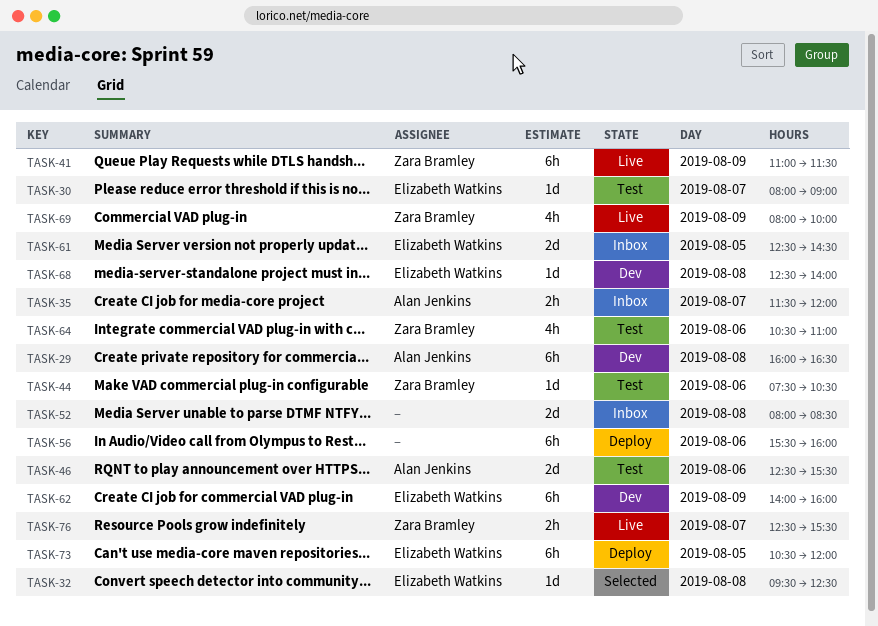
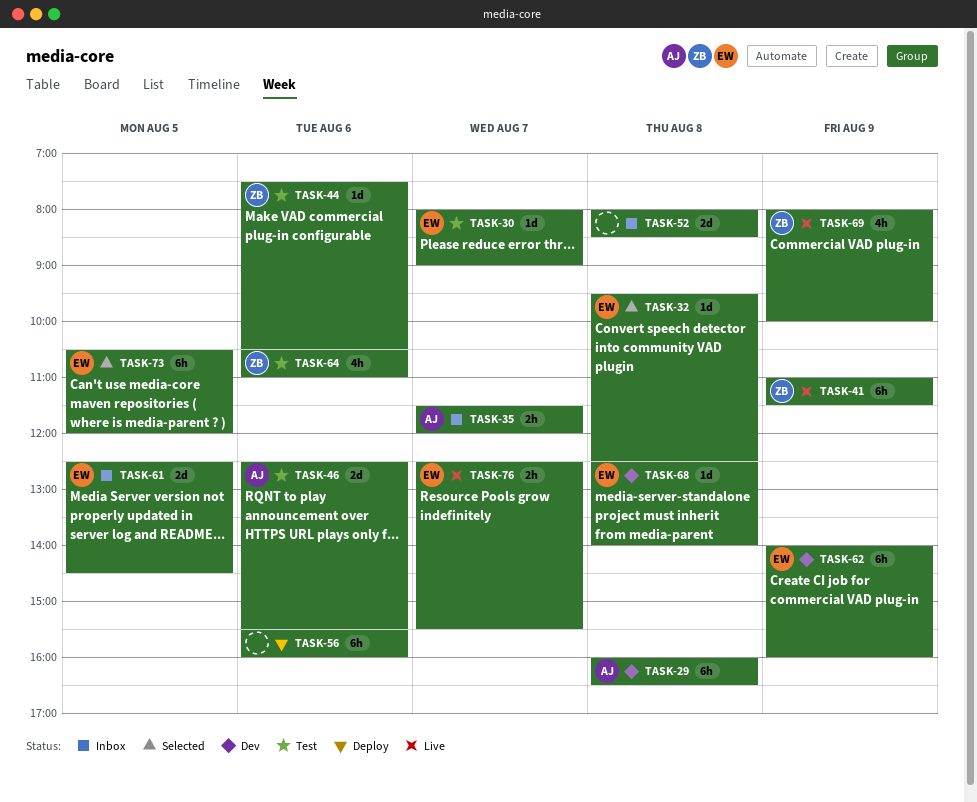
TASK-73, status: Deploy -> Selected
TASK-76, owner: Zara Bramley -> Elizabeth Watkins

